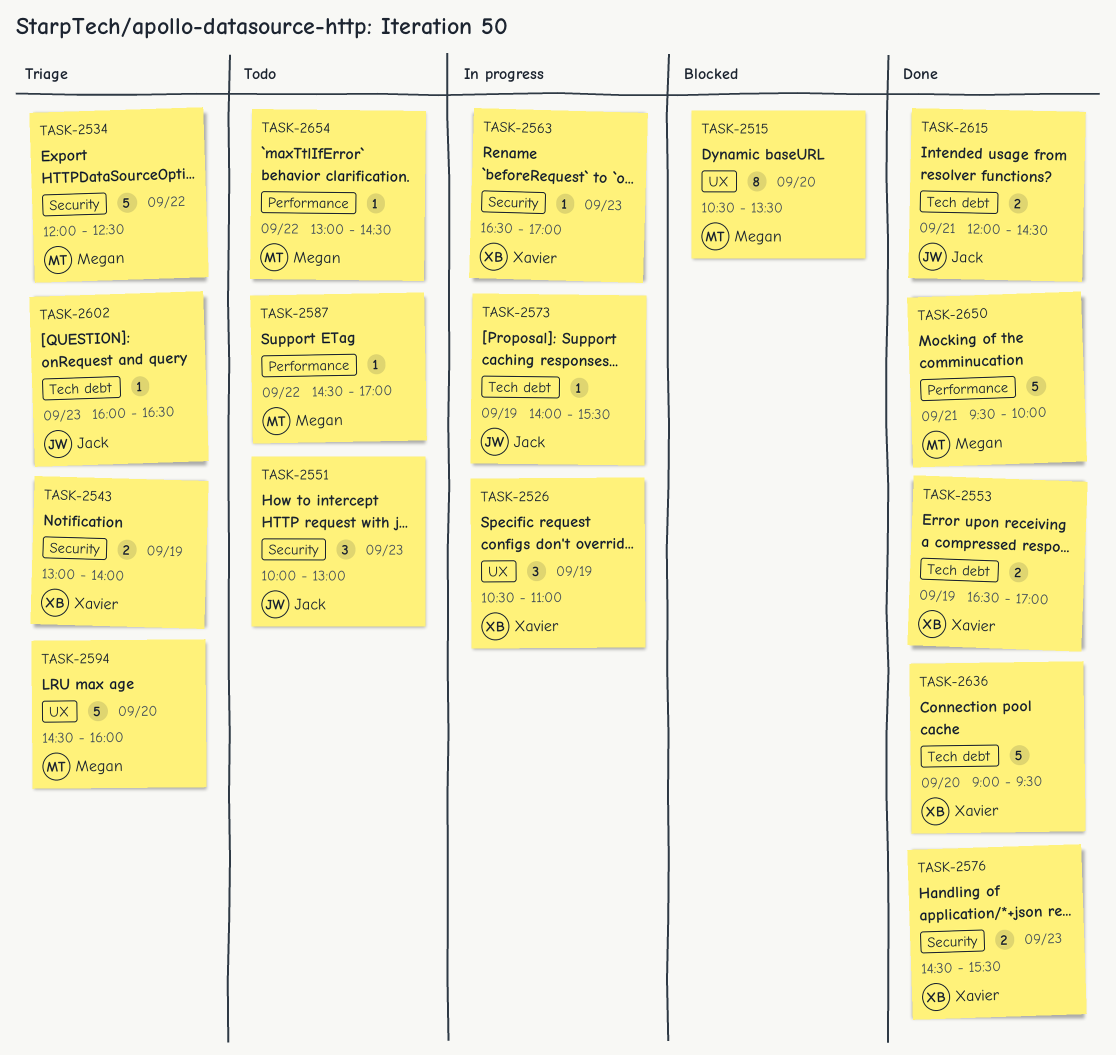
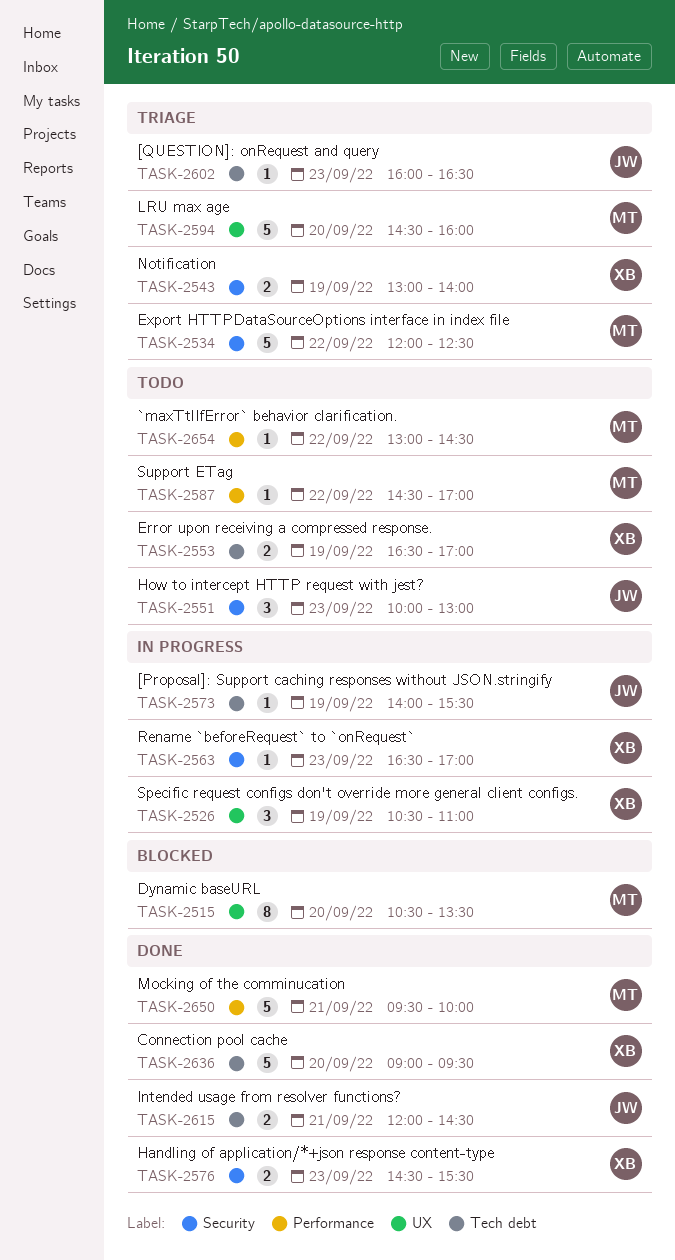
TASK-2553, status: Done -> Todo

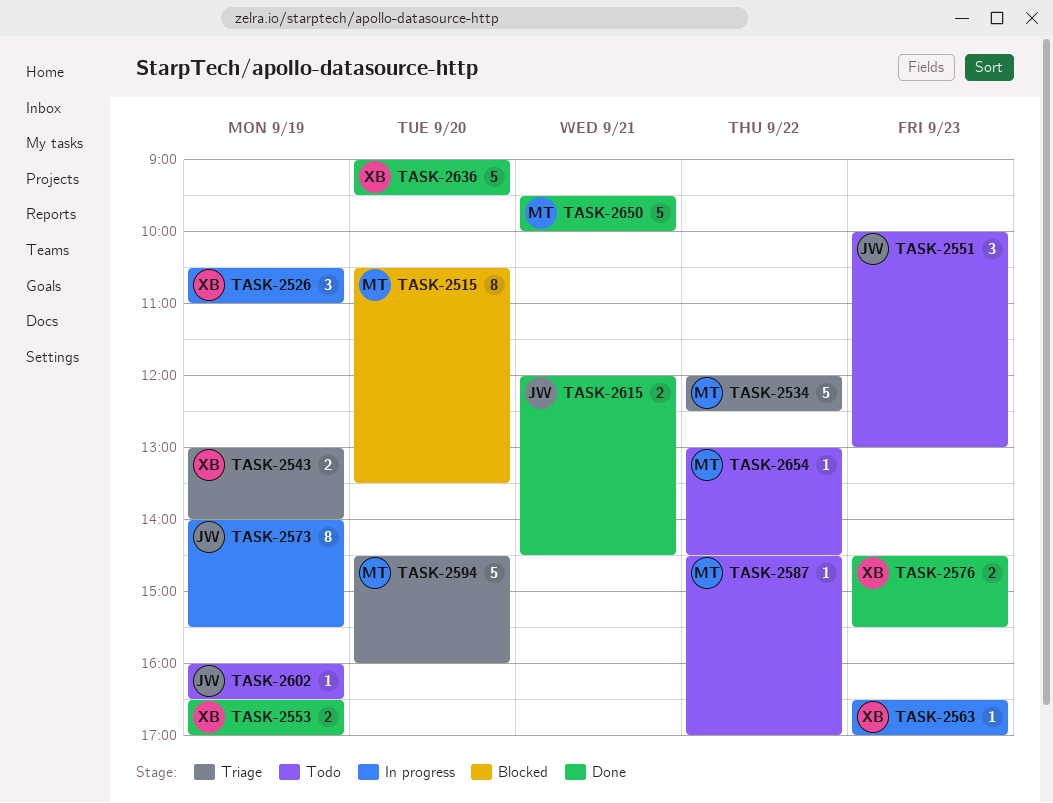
TASK-2553, status: Todo -> Done
TASK-2573, estimate: 1 -> 8
TASK-2602, status: Triage -> Todo
TASK-2602, day: Sep 23 -> Sep 19

